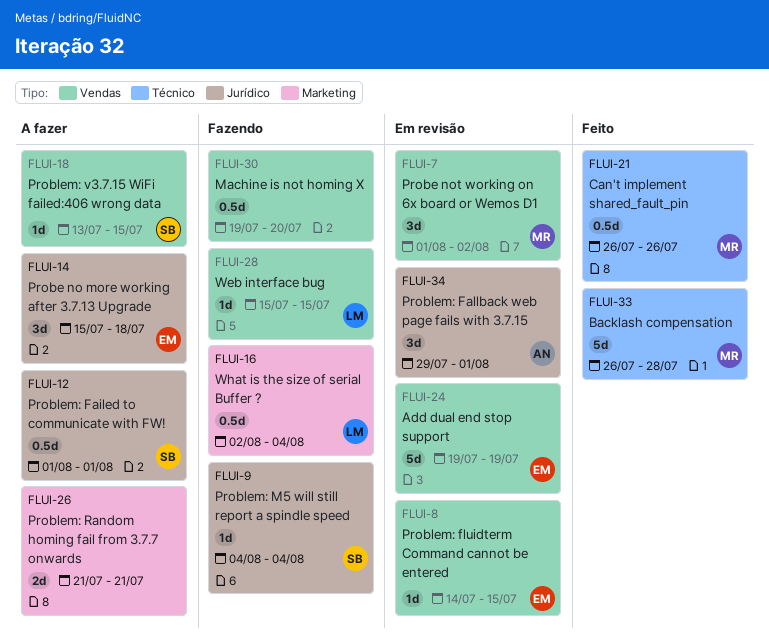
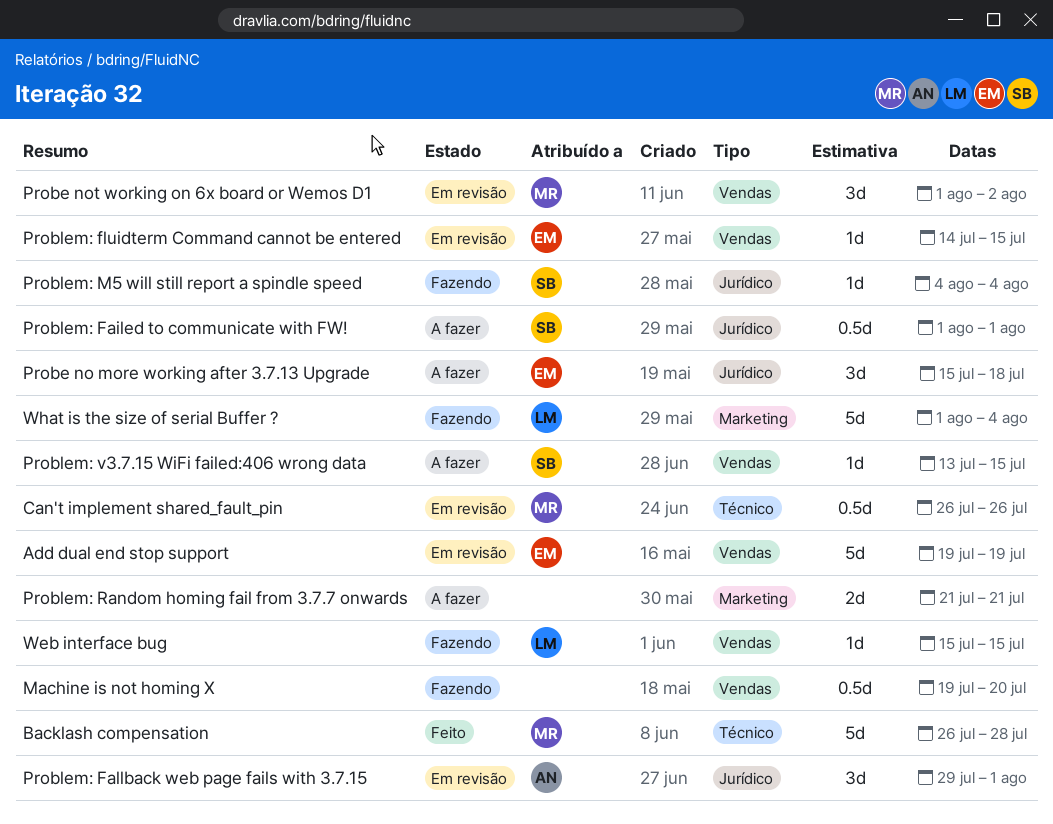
Can't implement shared_fault_pin, status: Feito -> Em revisão
What is the size of serial Buffer ?, estimate: 0.5d -> 5d
What is the size of serial Buffer ?, start: Aug 2 -> Aug 1

